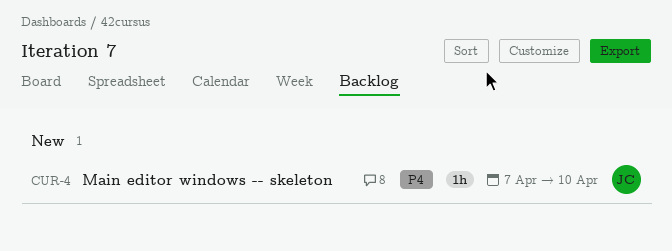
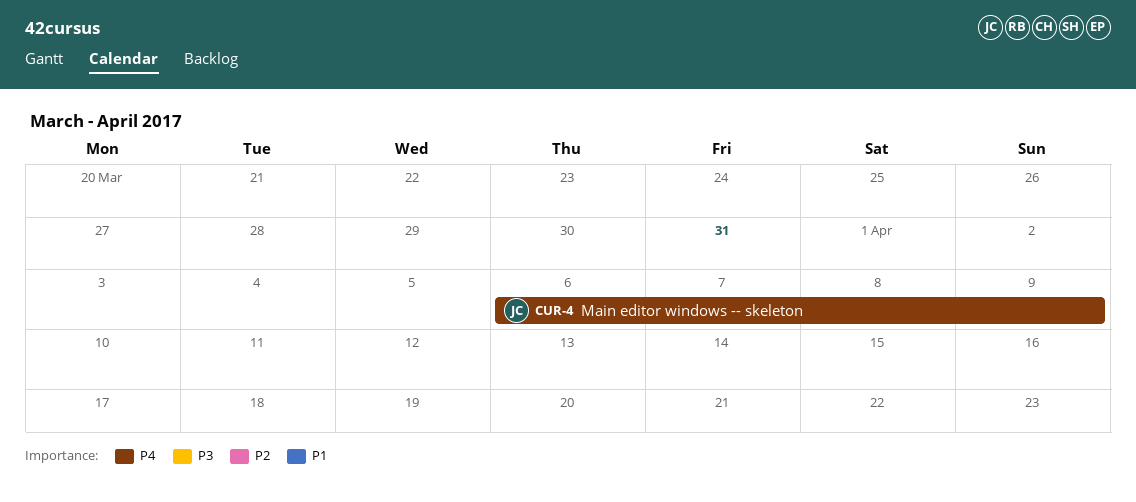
CUR-4, start: Apr 7 -> Apr 6
CUR-4, due: Apr 10 -> Apr 9

